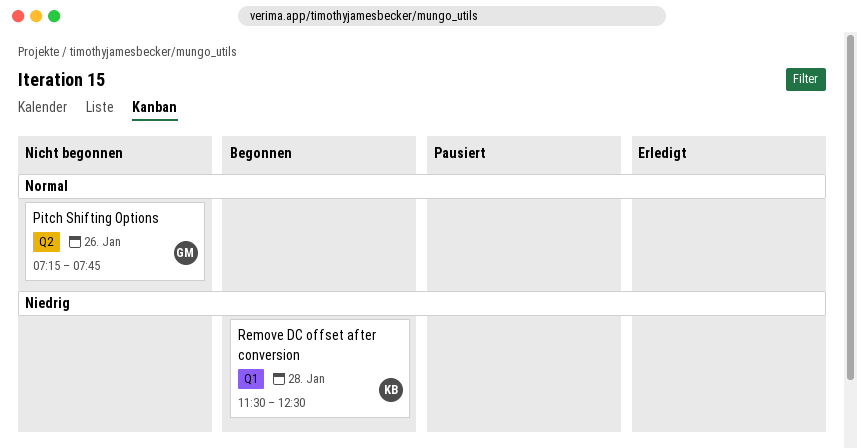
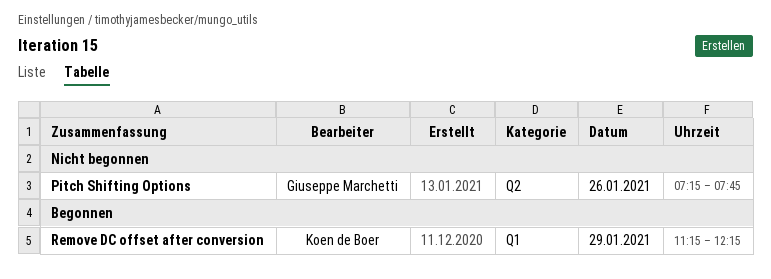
Remove DC offset after conversion, day: Jan 28 -> Jan 29
Remove DC offset after conversion, begins: 11:30 -> 11:15
Remove DC offset after conversion, ends: 12:30 -> 12:15

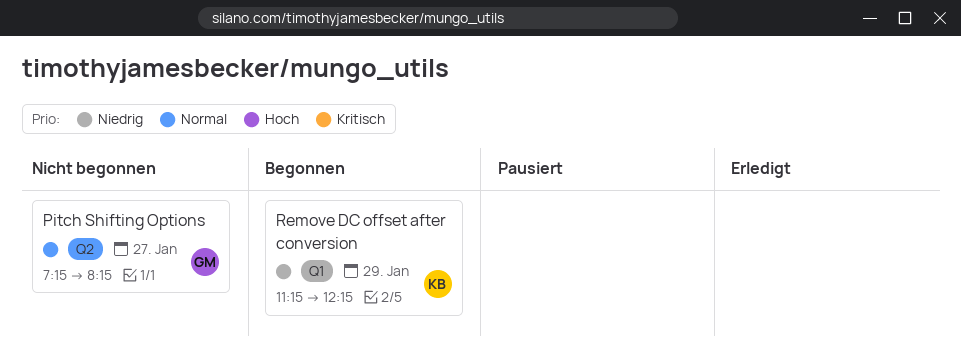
Pitch Shifting Options, day: Jan 26 -> Jan 27
Pitch Shifting Options, ends: 07:45 -> 08:15

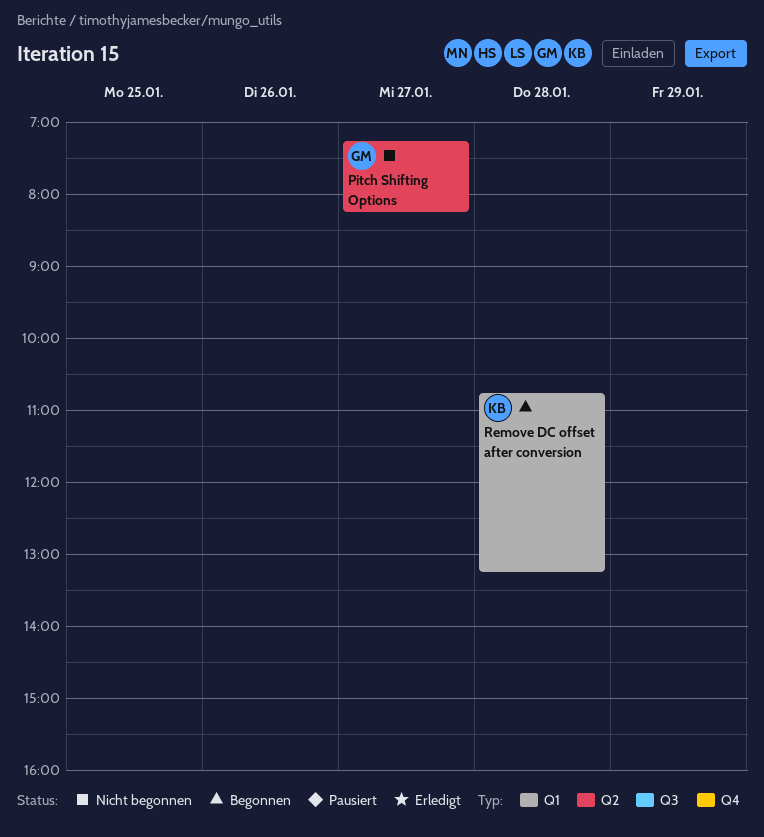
Remove DC offset after conversion, day: Jan 29 -> Jan 28
Remove DC offset after conversion, begins: 11:15 -> 10:45
Remove DC offset after conversion, ends: 12:15 -> 13:15

